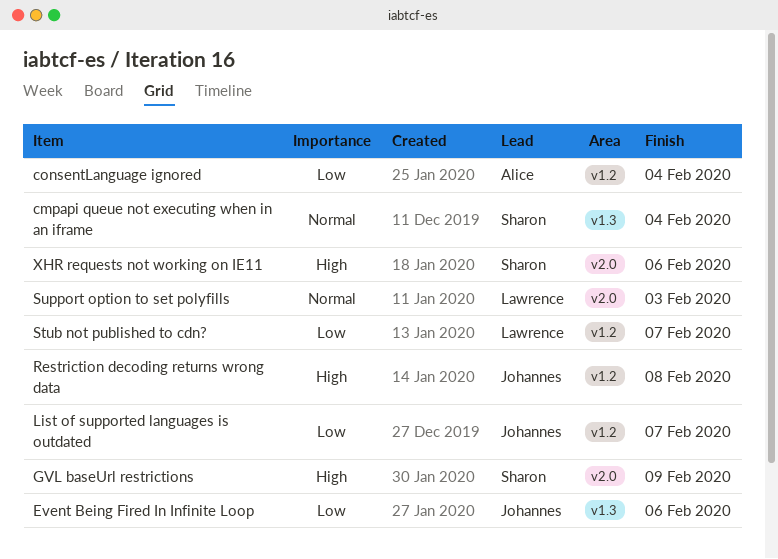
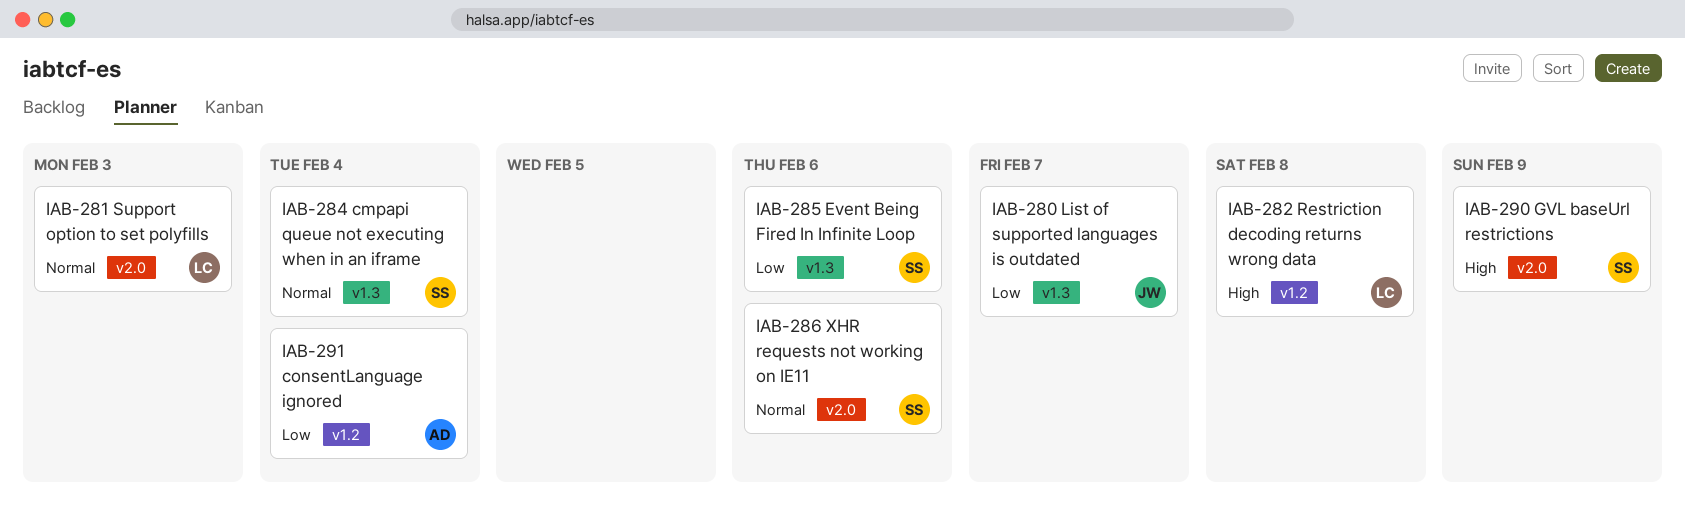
Event Being Fired In Infinite Loop, owner: Johannes -> Sharon
List of supported languages is outdated, label: v1.2 -> v1.3
Restriction decoding returns wrong data, owner: Johannes -> Lawrence
Stub not published to cdn?: present -> none
XHR requests not working on IE11, priority: High -> Normal

